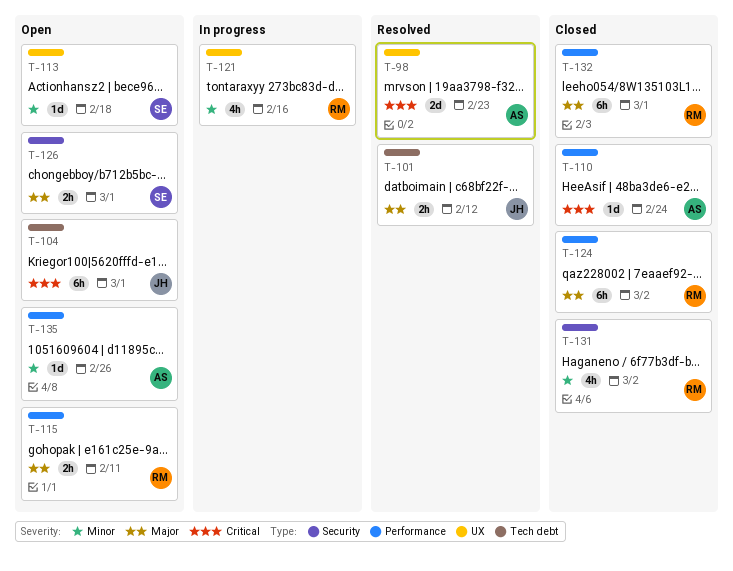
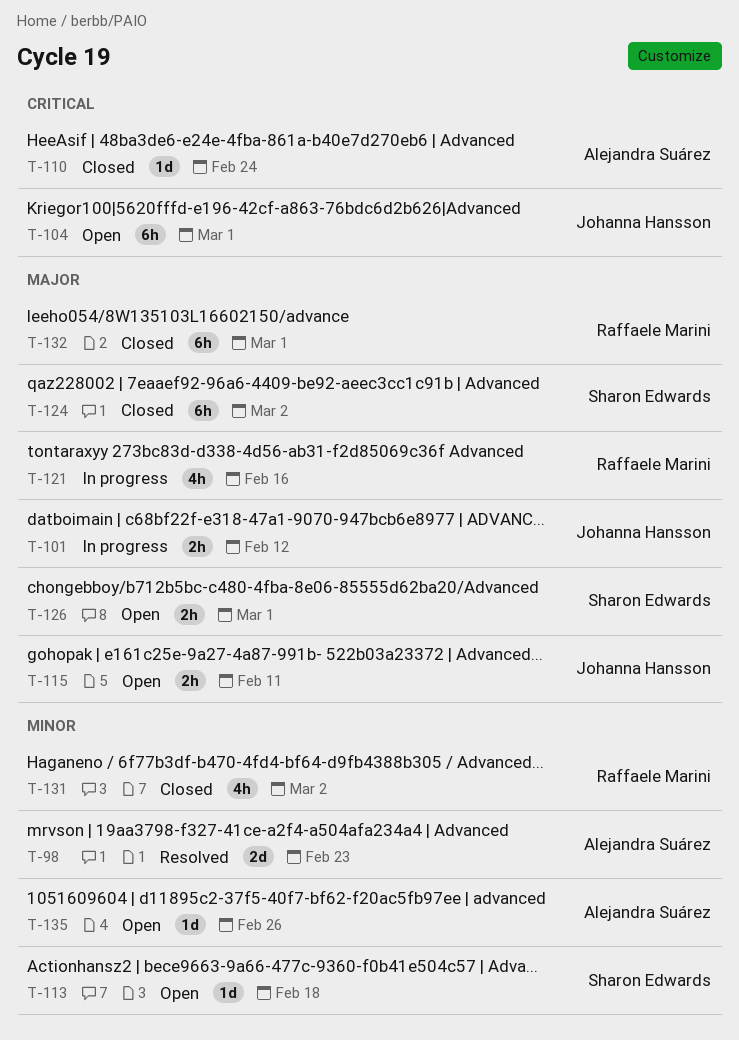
T-98, priority: Critical -> Minor
T-101, status: Resolved -> In progress
T-115, owner: Raffaele Marini -> Johanna Hansson
T-121, priority: Minor -> Major
T-124, owner: Raffaele Marini -> Sharon Edwards

